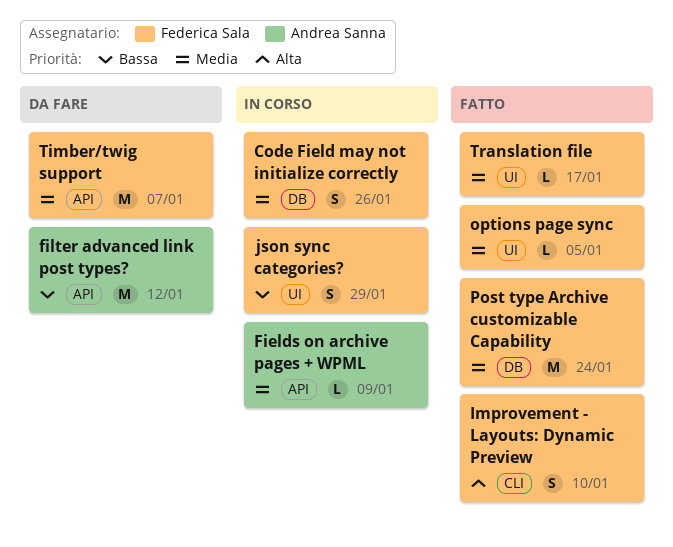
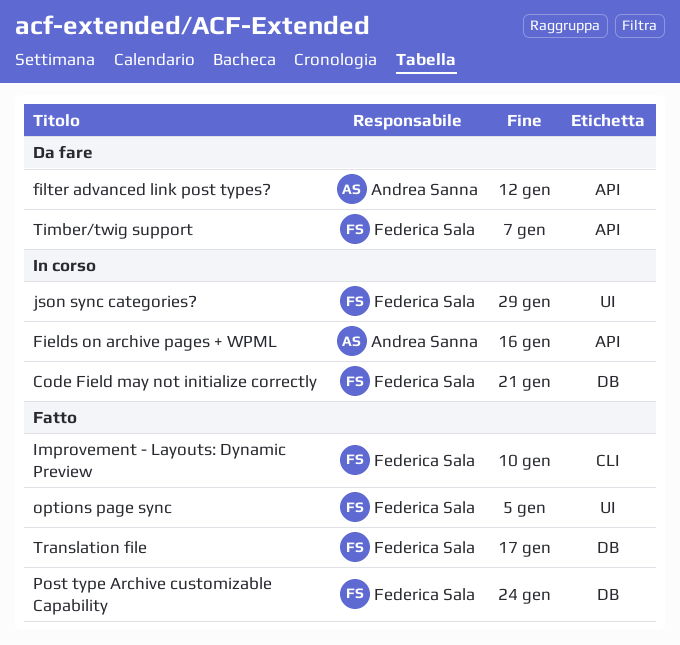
Code Field may not initialize correctly, due: Jan 26 -> Jan 21
Fields on archive pages + WPML, due: Jan 9 -> Jan 16
Translation file, label: UI -> DB

